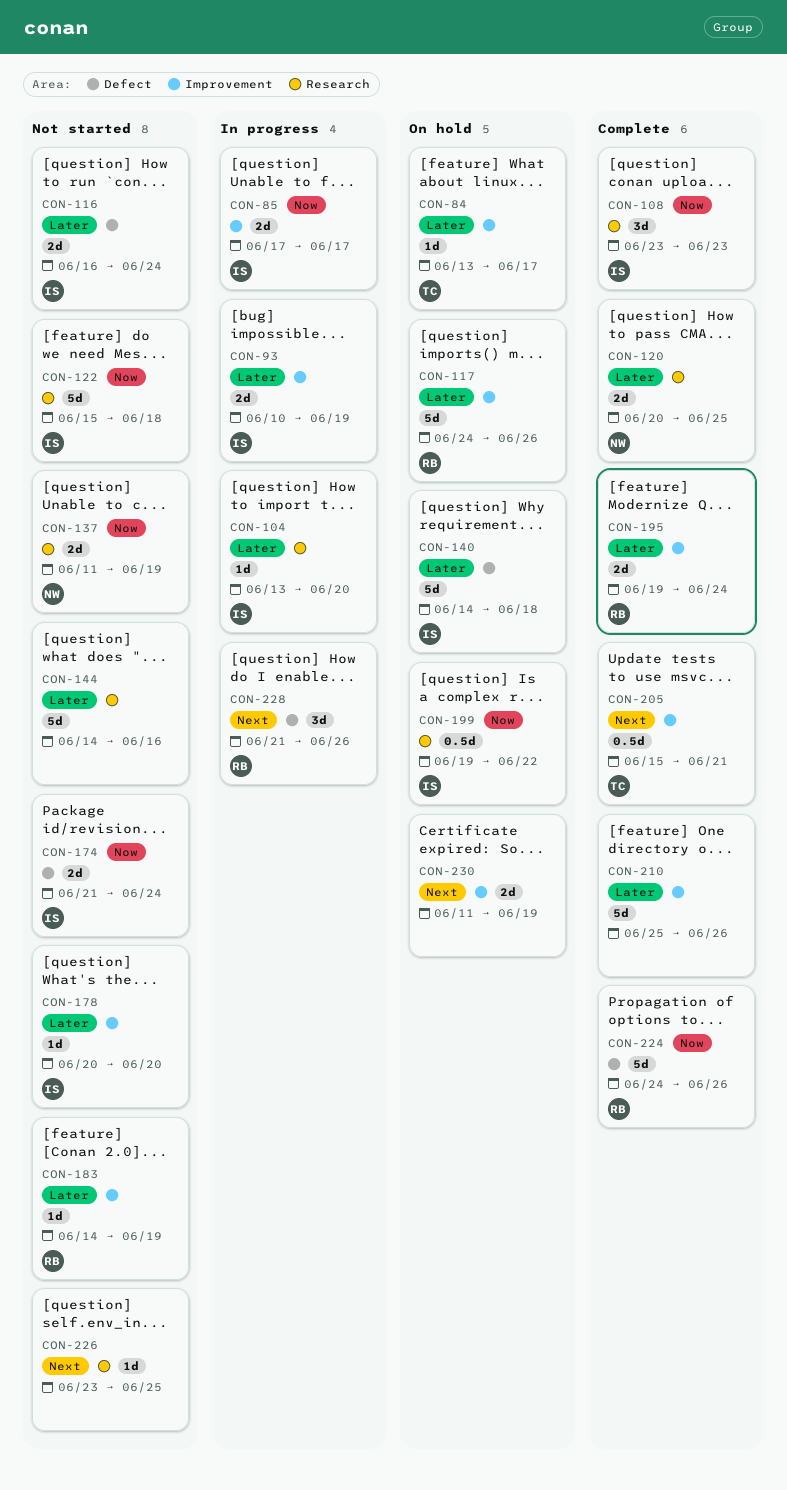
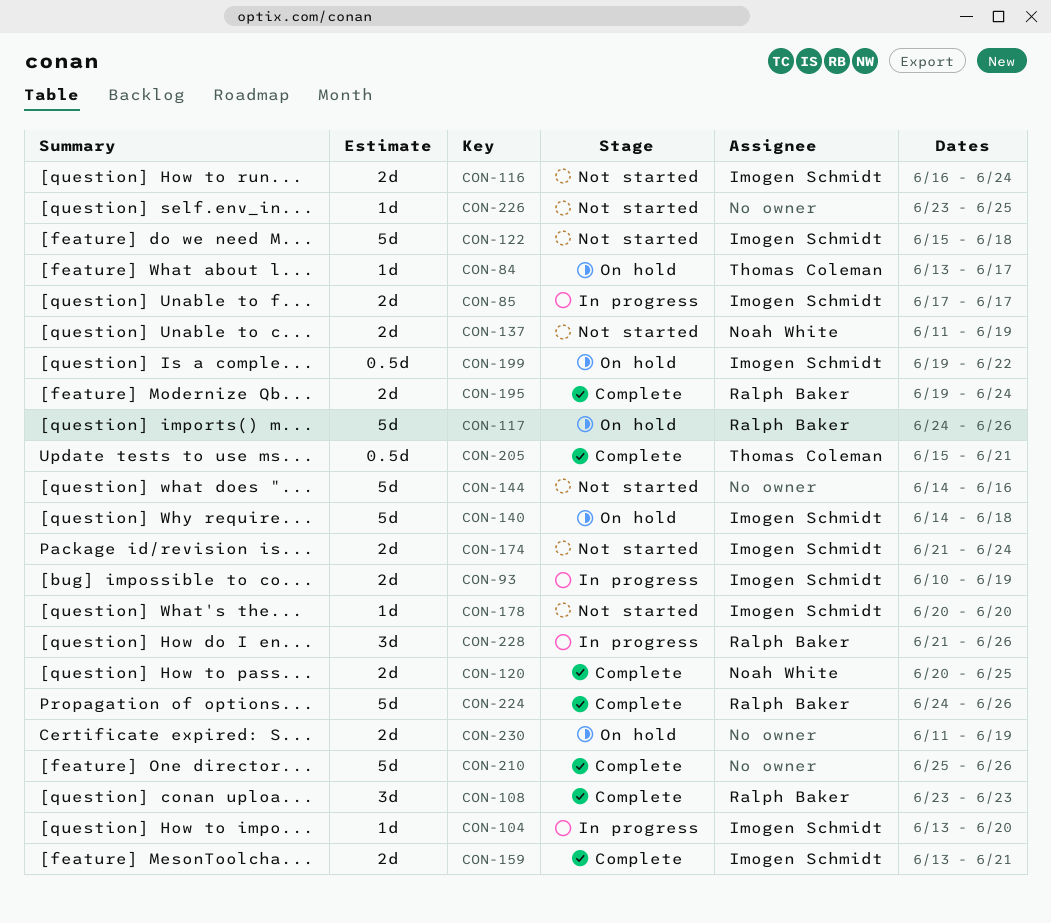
CON-108, owner: Imogen Schmidt -> Ralph Baker
CON-159: none -> present
CON-183: present -> none

